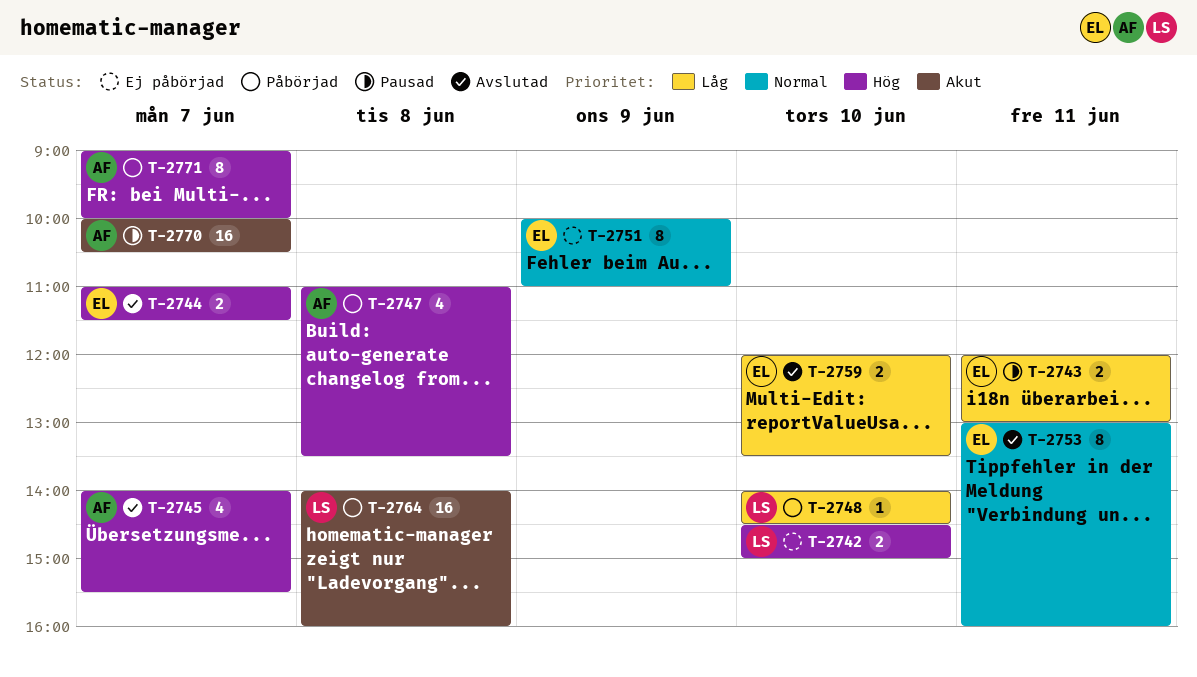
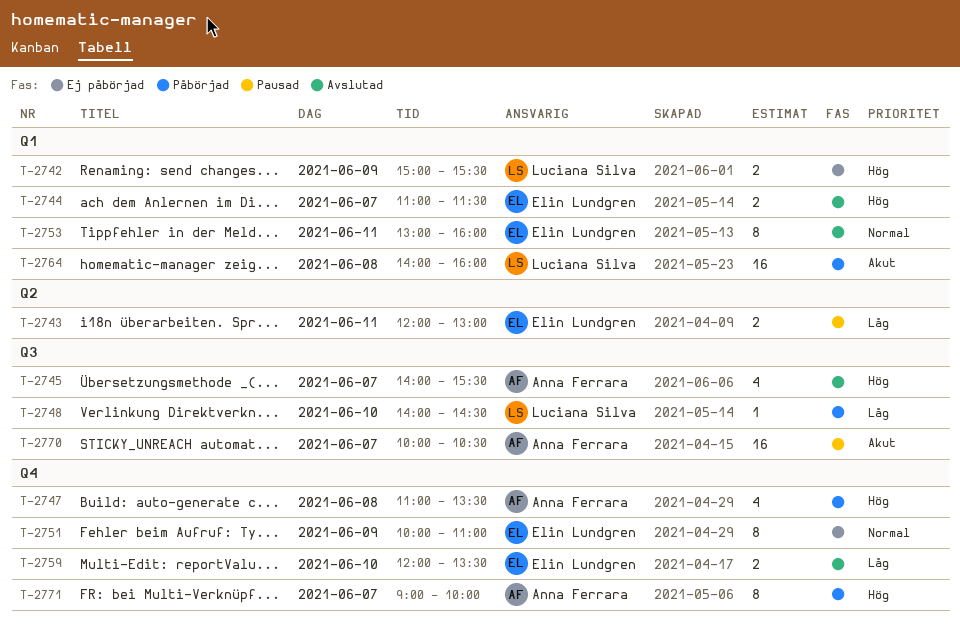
T-2742, day: Jun 10 -> Jun 9
T-2742, begins: 14:30 -> 15:00
T-2742, ends: 15:00 -> 15:30

